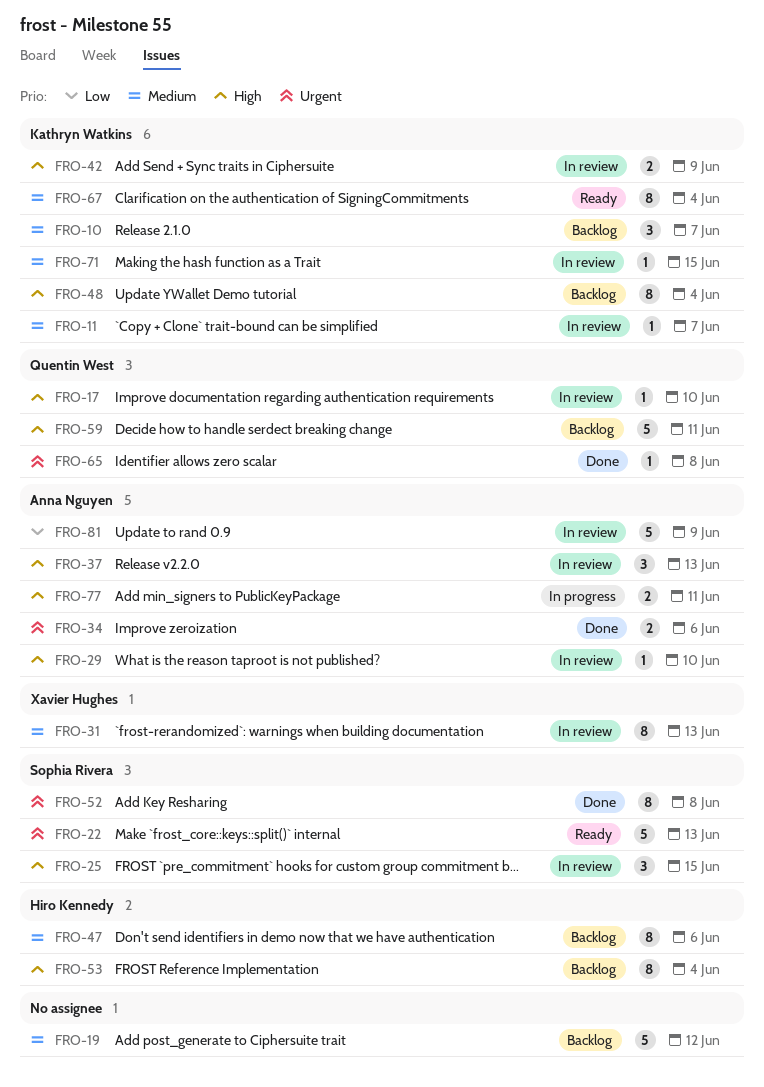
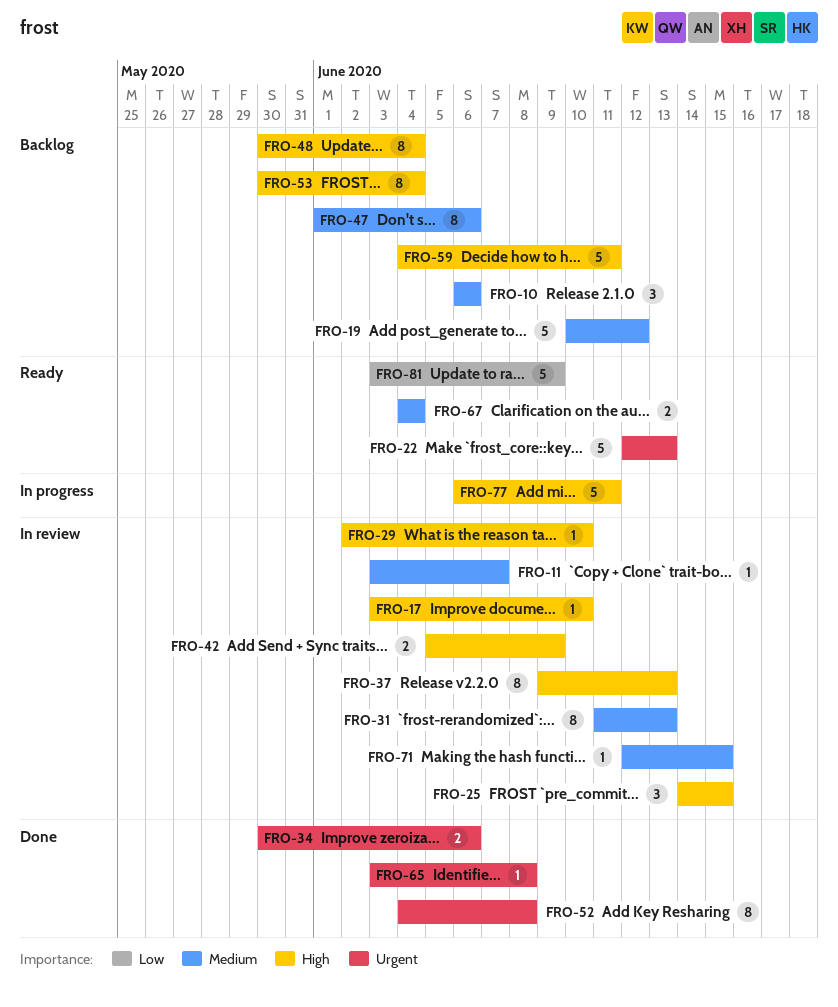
FRO-10, due: Jun 7 -> Jun 6
FRO-37, estimate: 3 -> 8
FRO-67, estimate: 8 -> 2
FRO-77, estimate: 2 -> 5
FRO-81, status: In review -> Ready

